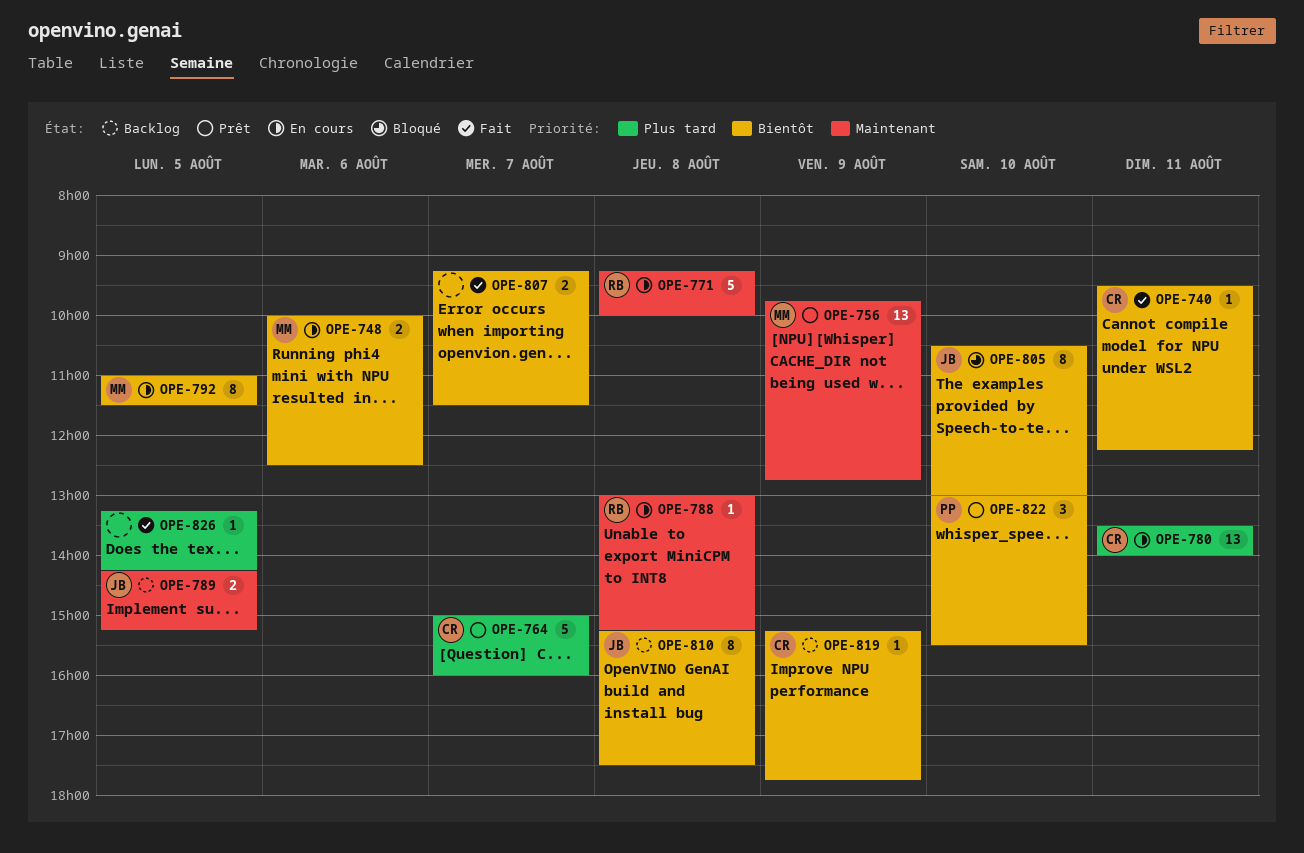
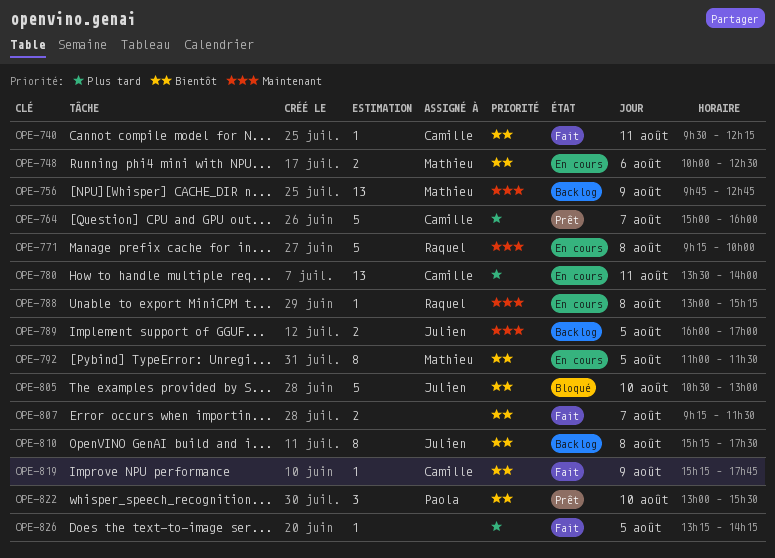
OPE-756, status: Prêt -> Backlog
OPE-789, begins: 14:15 -> 16:00
OPE-789, ends: 15:15 -> 17:00
OPE-805, estimate: 8 -> 5
OPE-819, status: Backlog -> Fait

